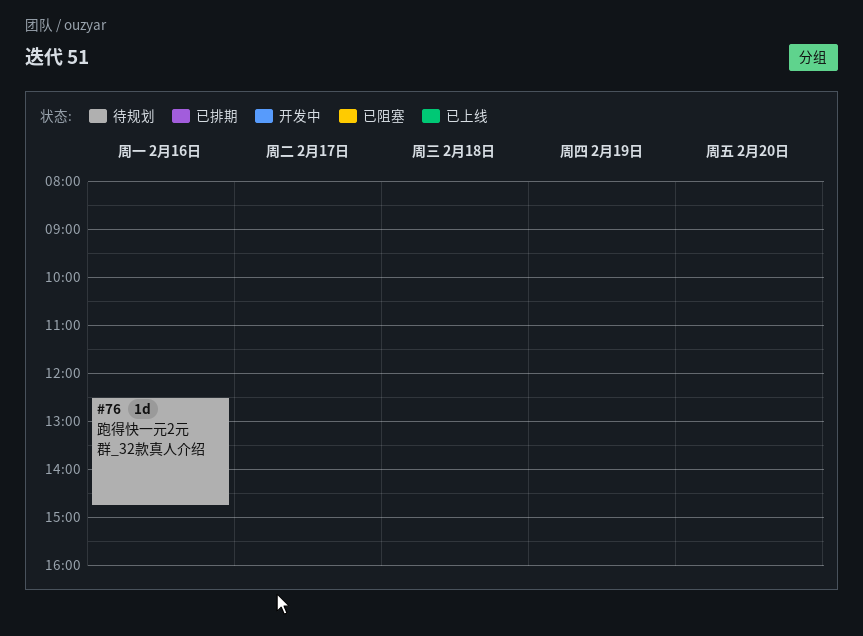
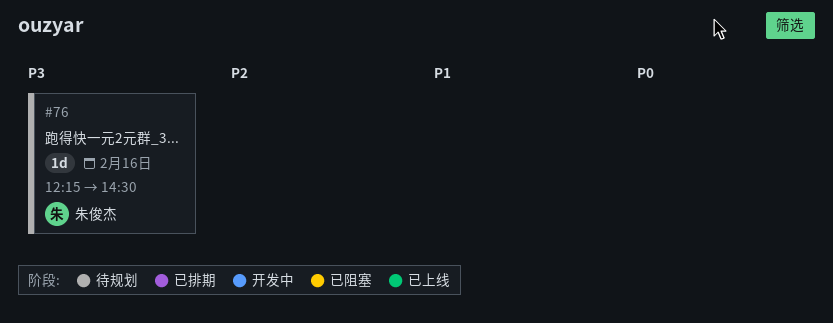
#76, begins: 12:30 -> 12:15
#76, ends: 14:45 -> 14:30

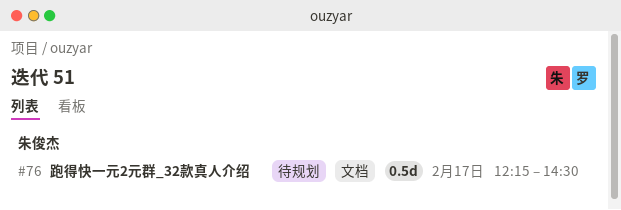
#76, estimate: 1d -> 0.5d
#76, day: Feb 16 -> Feb 17

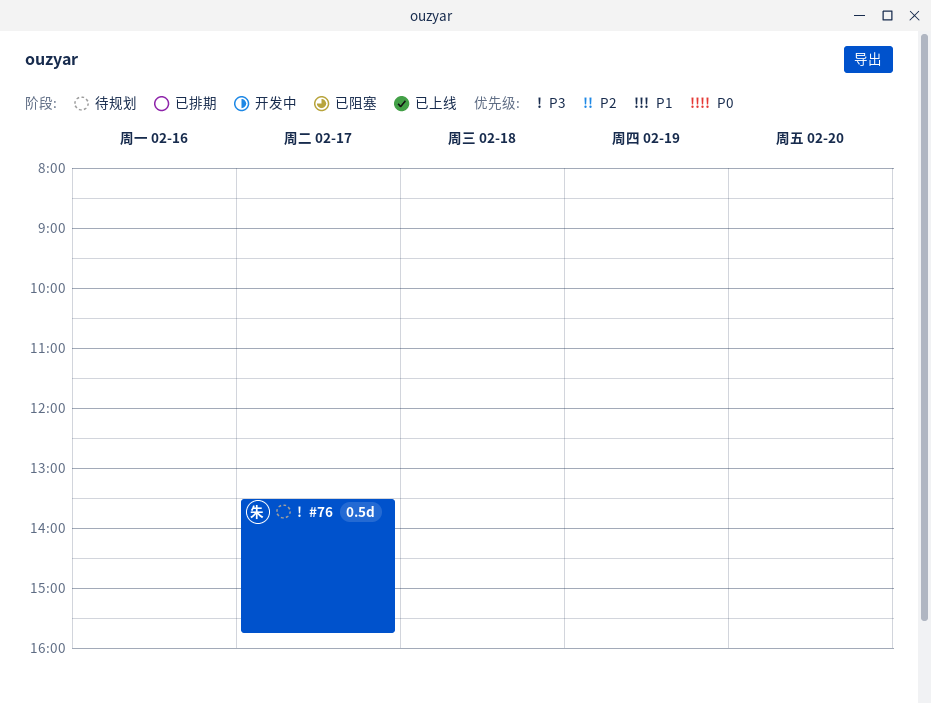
#76, begins: 12:15 -> 13:30
#76, ends: 14:30 -> 15:45

